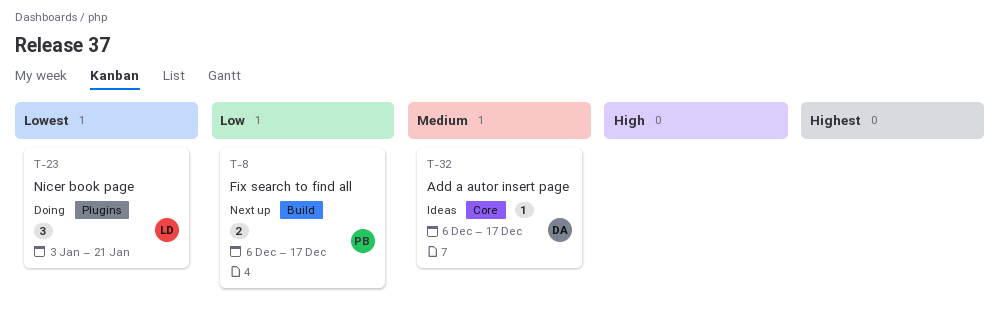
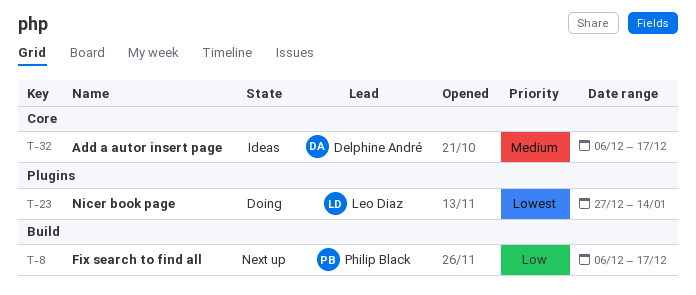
T-23, start: Jan 3 -> Dec 27
T-23, due: Jan 21 -> Jan 14

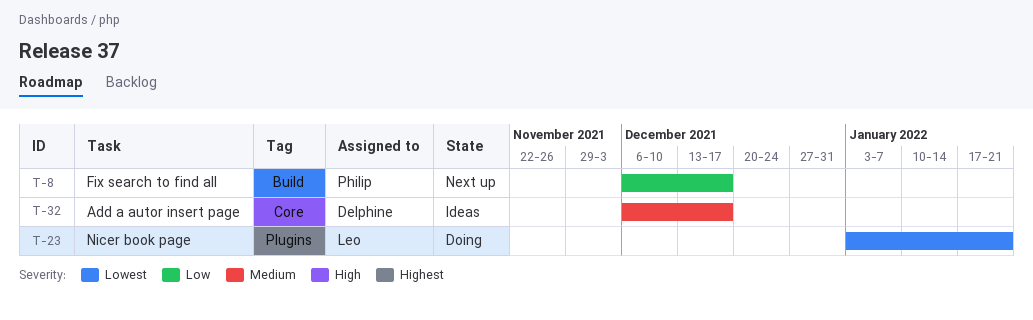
T-23, start: Dec 27 -> Jan 3
T-23, due: Jan 14 -> Jan 21

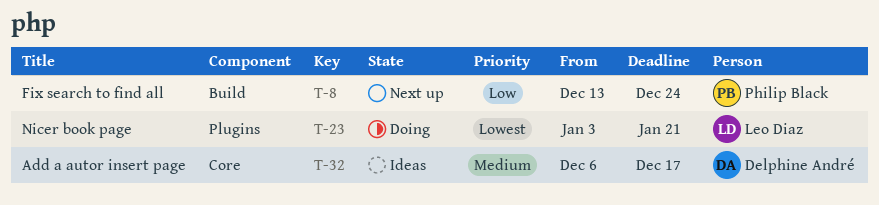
T-8, start: Dec 6 -> Dec 13
T-8, due: Dec 17 -> Dec 24

